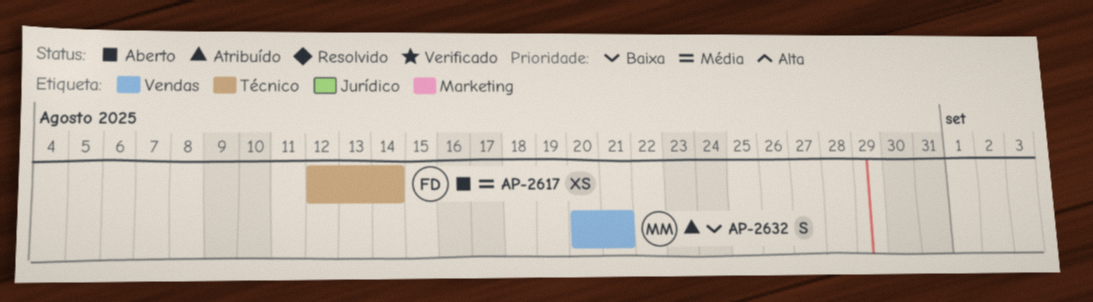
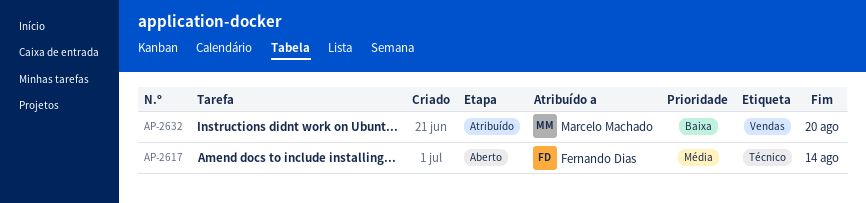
AP-2632, due: Aug 21 -> Aug 20

